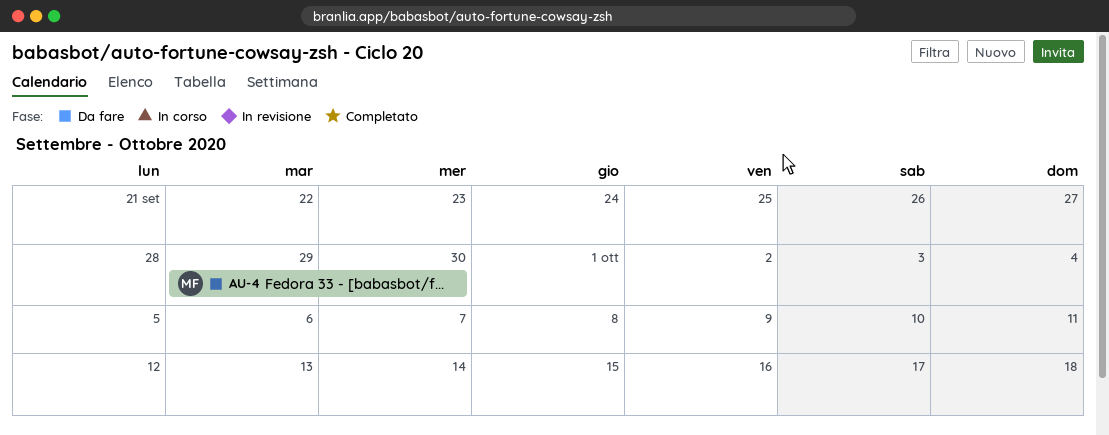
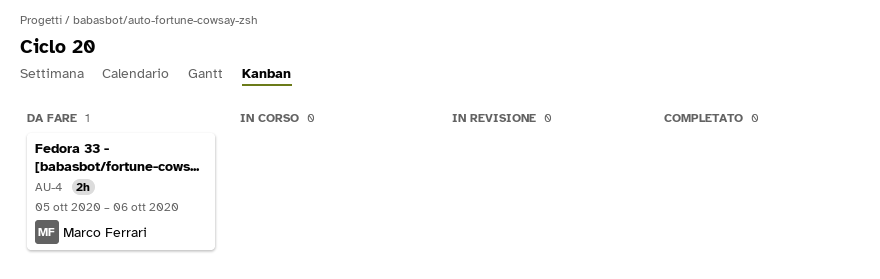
AU-4, start: Sep 29 -> Oct 5
AU-4, due: Sep 30 -> Oct 6

